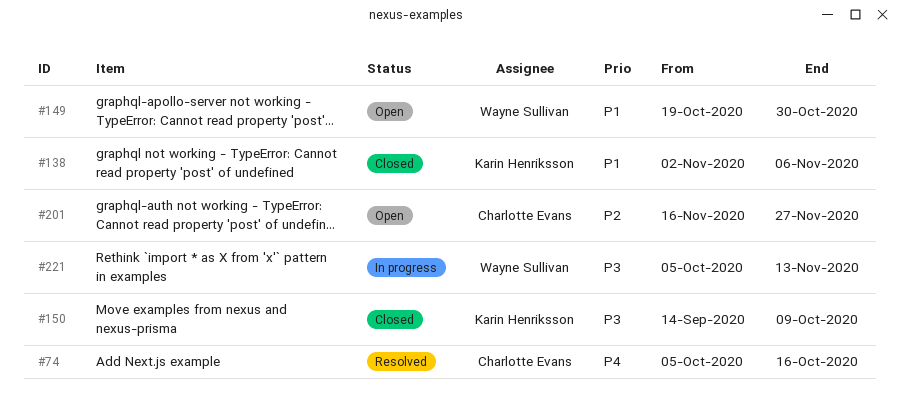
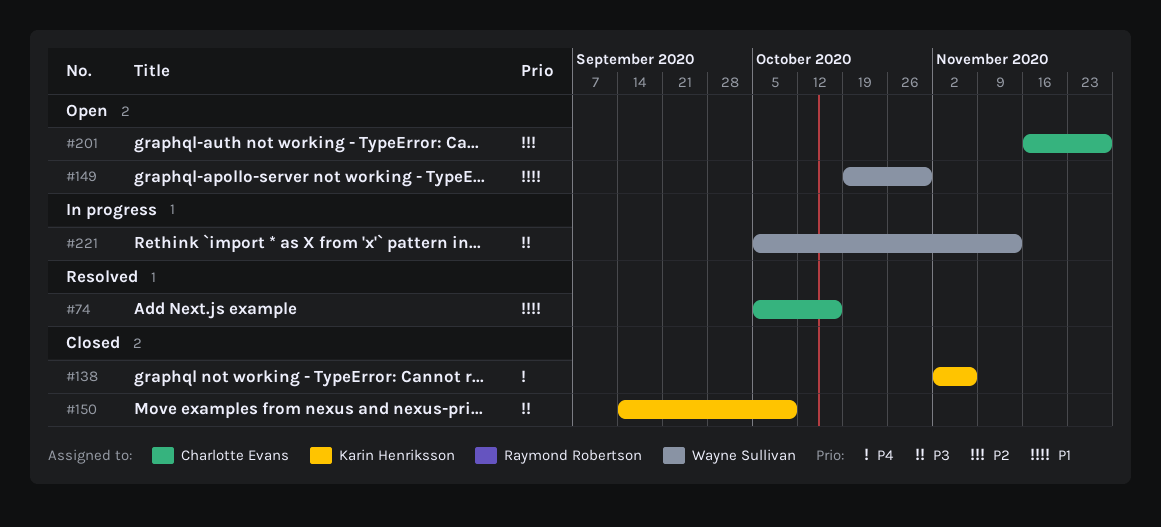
#74, priority: P4 -> P1
#138, priority: P1 -> P4

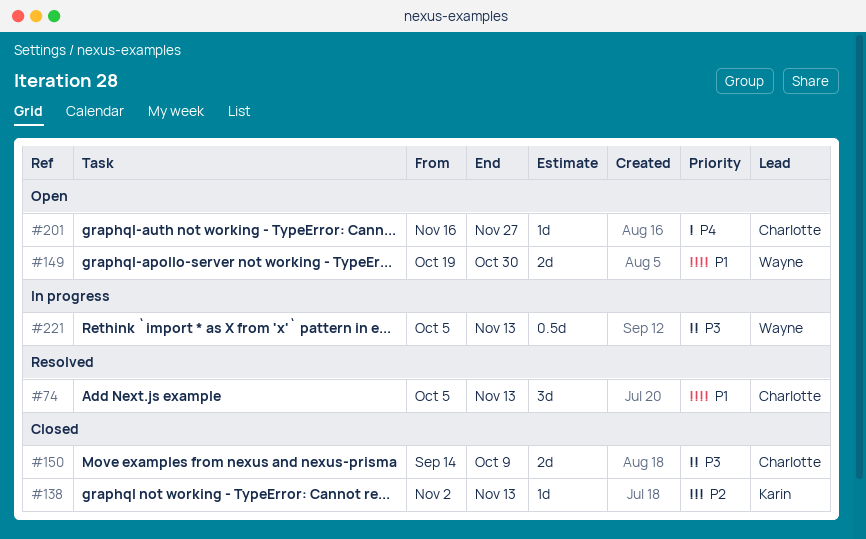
#74, due: Oct 16 -> Nov 13
#138, priority: P4 -> P2
#138, due: Nov 6 -> Nov 13
#150, owner: Karin Henriksson -> Charlotte Evans
#201, priority: P2 -> P4

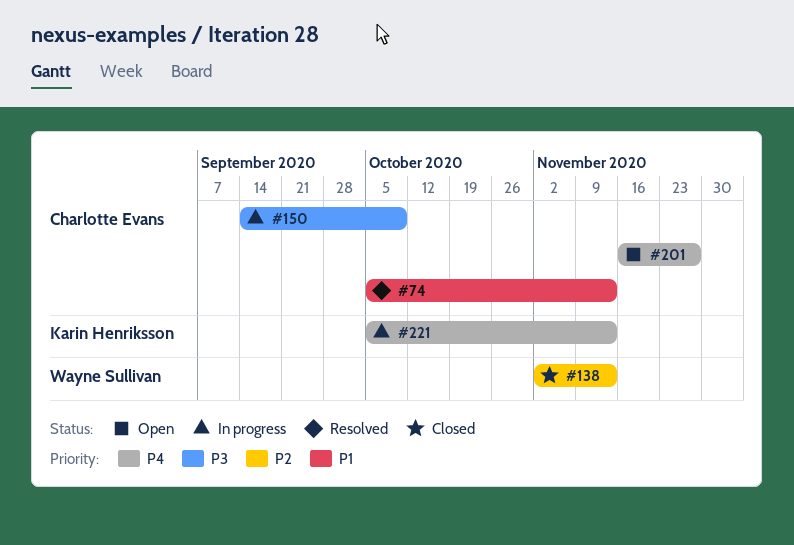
#138, owner: Karin Henriksson -> Wayne Sullivan
#149: present -> none
#150, status: Closed -> In progress
#221, owner: Wayne Sullivan -> Karin Henriksson
#221, priority: P3 -> P4

